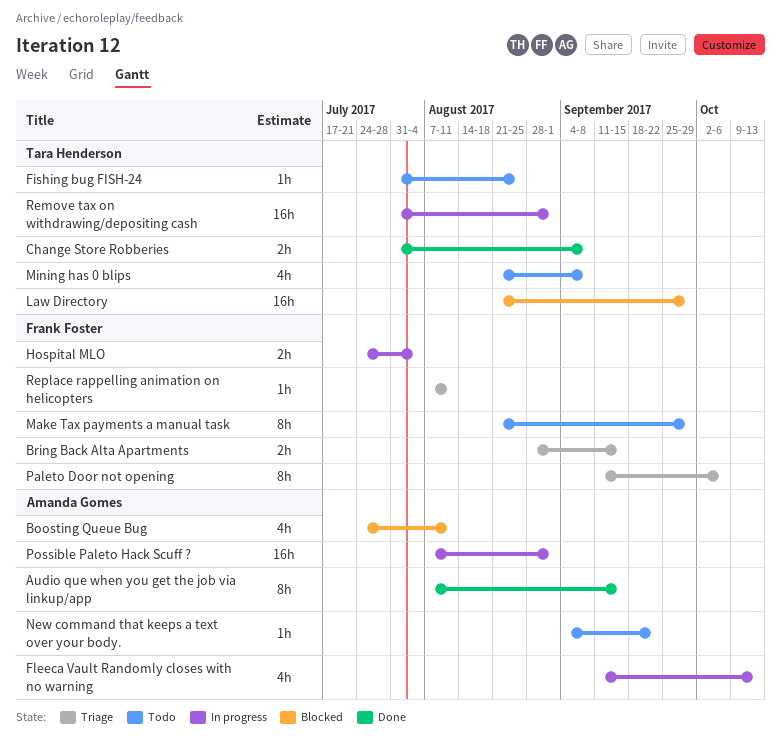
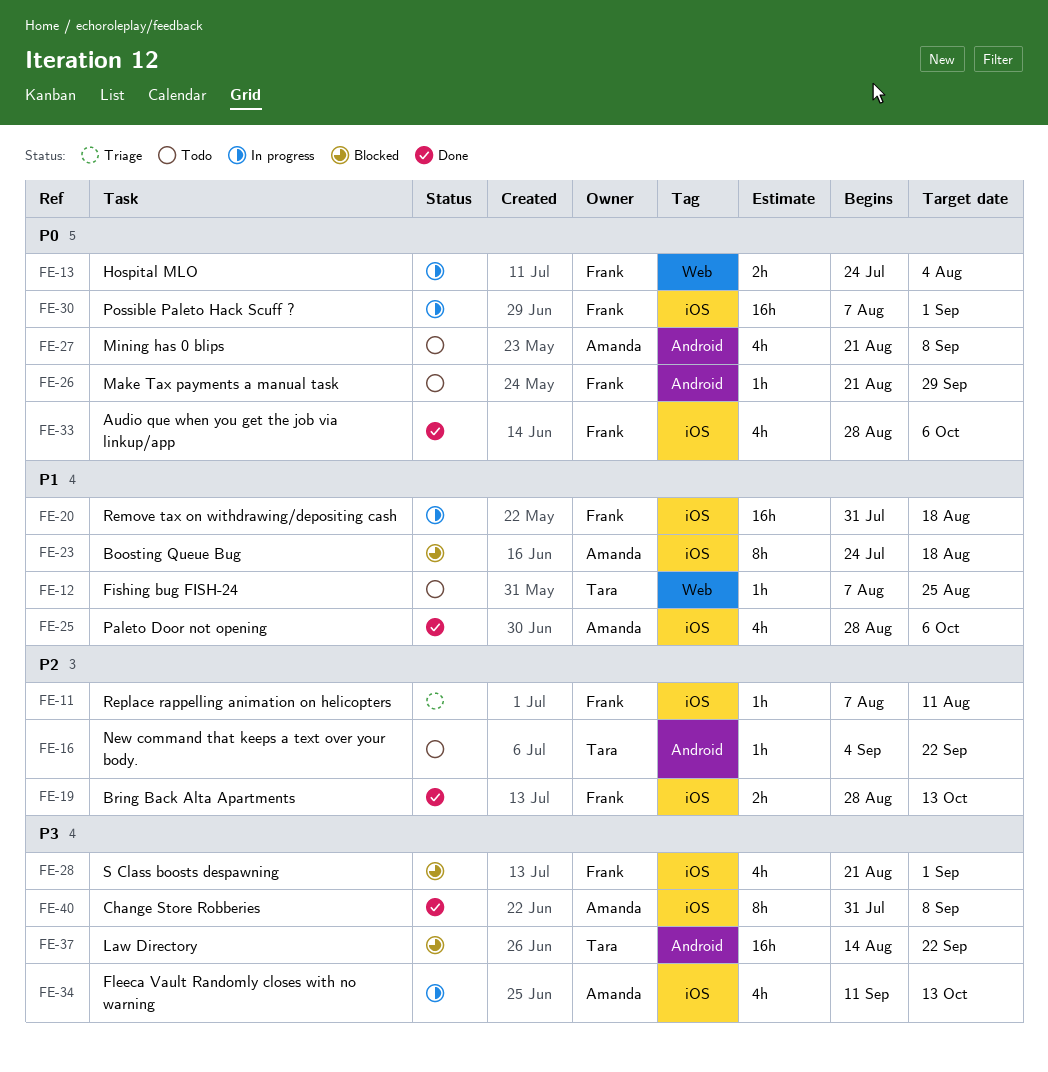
Audio que when you get the job via linkup/app, owner: Amanda Gomes -> Frank Foster
Audio que when you get the job via linkup/app, estimate: 8h -> 4h
Audio que when you get the job via linkup/app, start: Aug 7 -> Aug 28
Audio que when you get the job via linkup/app, due: Sep 15 -> Oct 6
Boosting Queue Bug, estimate: 4h -> 8h
Boosting Queue Bug, due: Aug 11 -> Aug 18
Bring Back Alta Apartments, status: Triage -> Done
Bring Back Alta Apartments, due: Sep 15 -> Oct 13
Change Store Robberies, owner: Tara Henderson -> Amanda Gomes
Change Store Robberies, estimate: 2h -> 8h
Fishing bug FISH-24, start: Jul 31 -> Aug 7
Law Directory, start: Aug 21 -> Aug 14
Law Directory, due: Sep 29 -> Sep 22
Make Tax payments a manual task, estimate: 8h -> 1h
Mining has 0 blips, owner: Tara Henderson -> Amanda Gomes
New command that keeps a text over your body., owner: Amanda Gomes -> Tara Henderson
Paleto Door not opening, status: Triage -> Done
Paleto Door not opening, owner: Frank Foster -> Amanda Gomes
Paleto Door not opening, estimate: 8h -> 4h
Paleto Door not opening, start: Sep 11 -> Aug 28
Possible Paleto Hack Scuff ?, owner: Amanda Gomes -> Frank Foster
Remove tax on withdrawing/depositing cash, owner: Tara Henderson -> Frank Foster
Remove tax on withdrawing/depositing cash, due: Sep 1 -> Aug 18
S Class boosts despawning: none -> present

